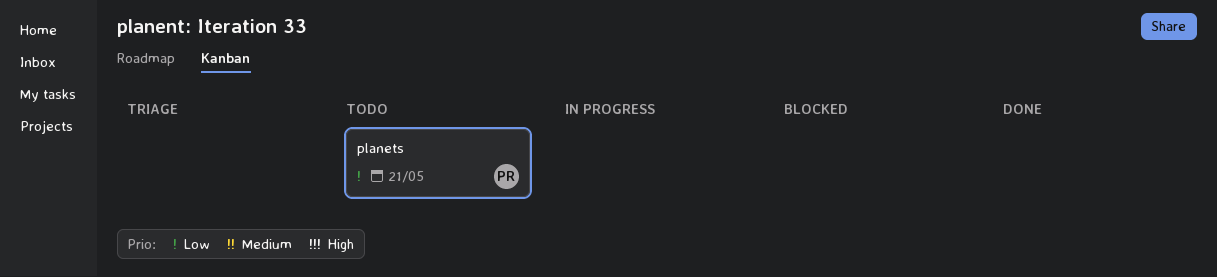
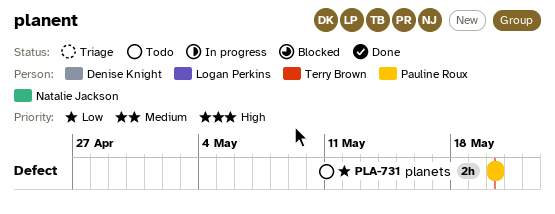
planets, due: May 21 -> May 20

